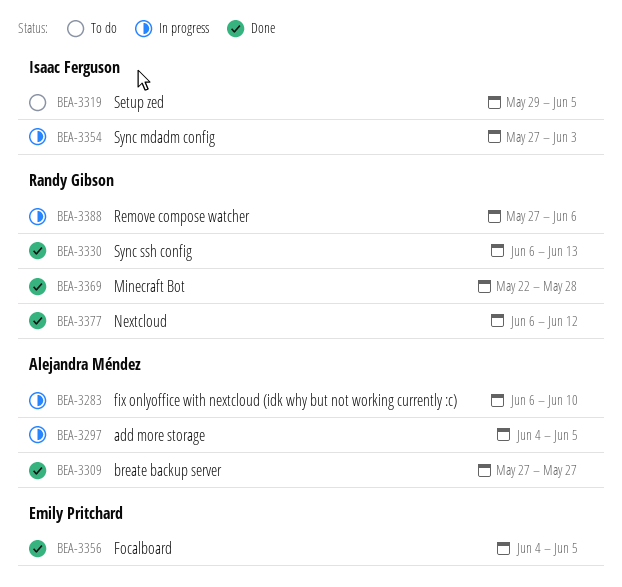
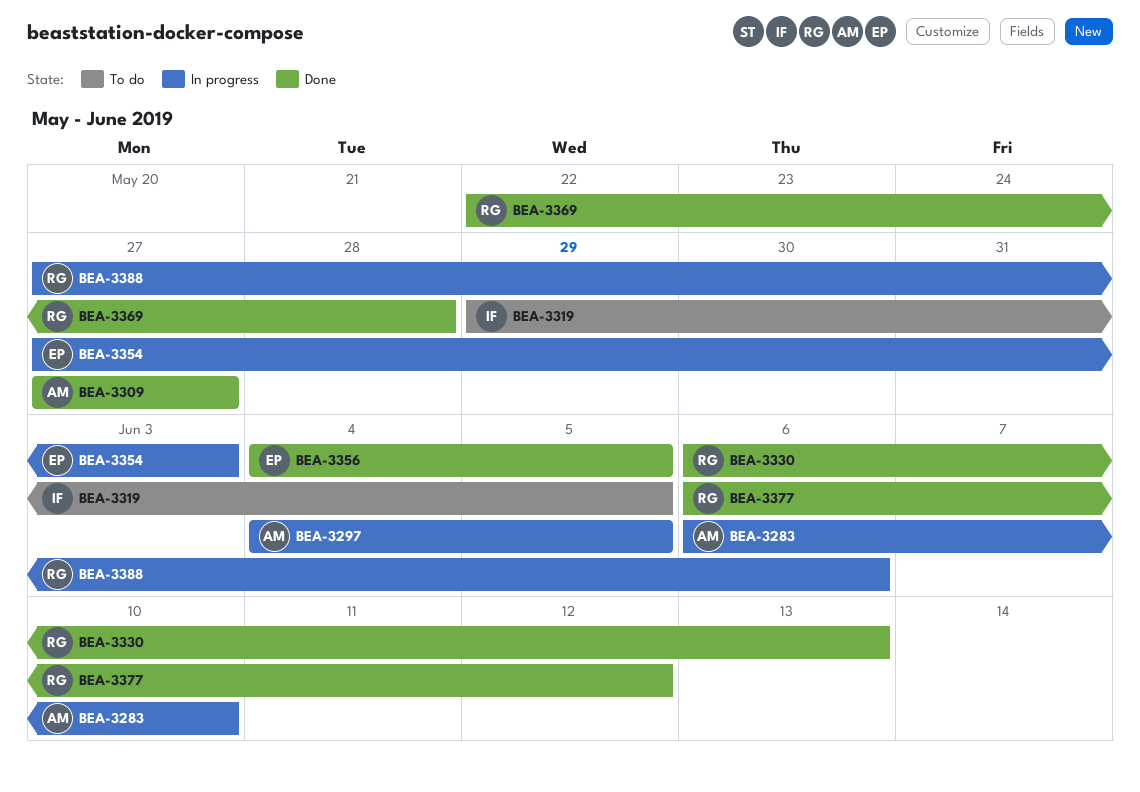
BEA-3354, owner: Isaac Ferguson -> Emily Pritchard

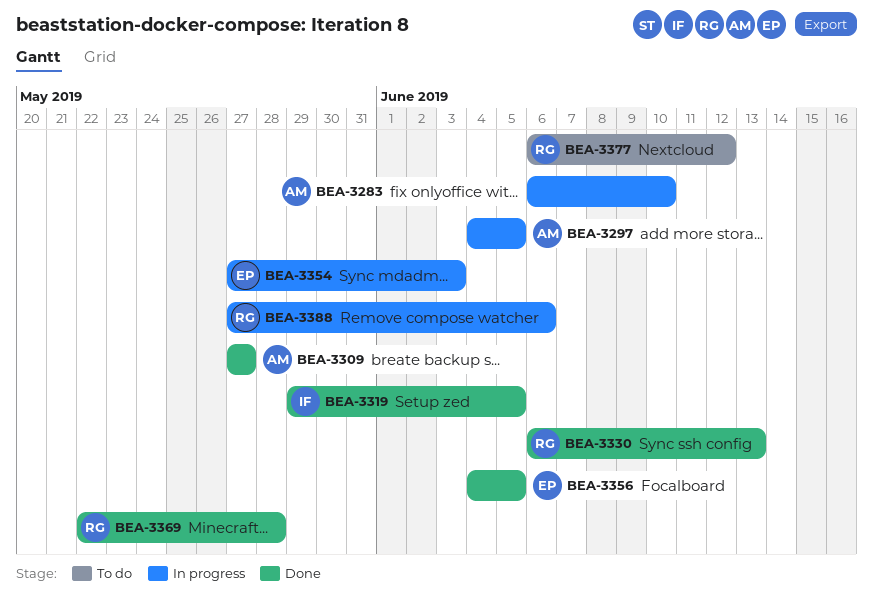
BEA-3319, status: To do -> Done
BEA-3377, status: Done -> To do

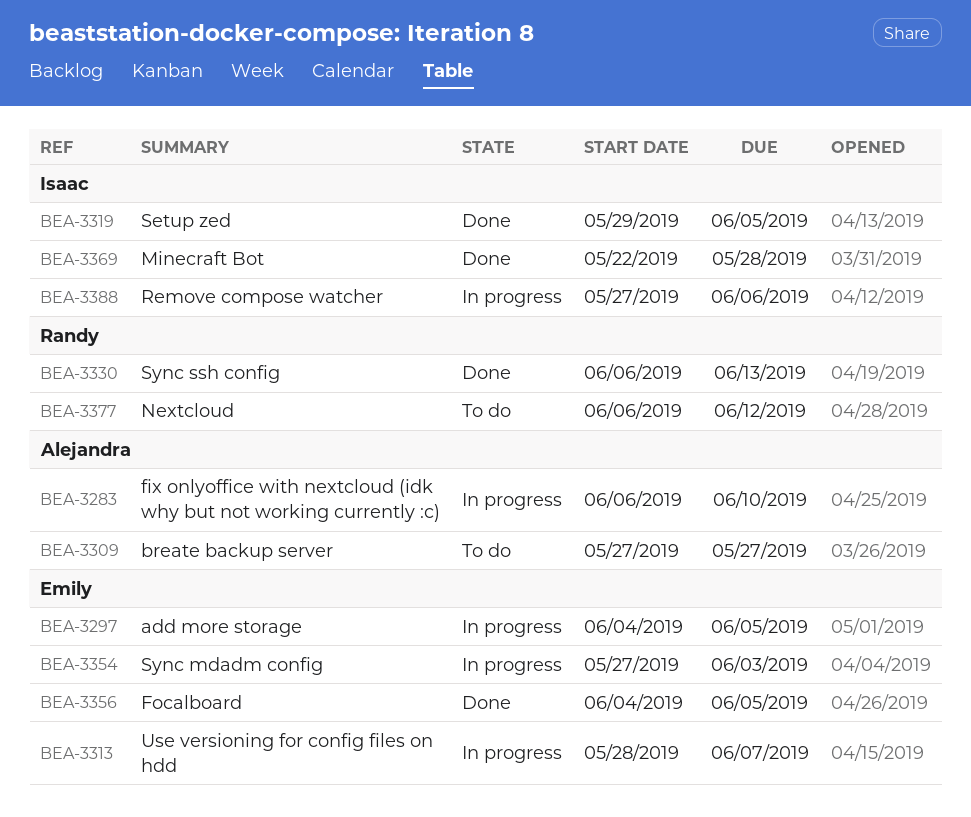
BEA-3297, owner: Alejandra -> Emily
BEA-3309, status: Done -> To do
BEA-3313: none -> present
BEA-3369, owner: Randy -> Isaac
BEA-3388, owner: Randy -> Isaac

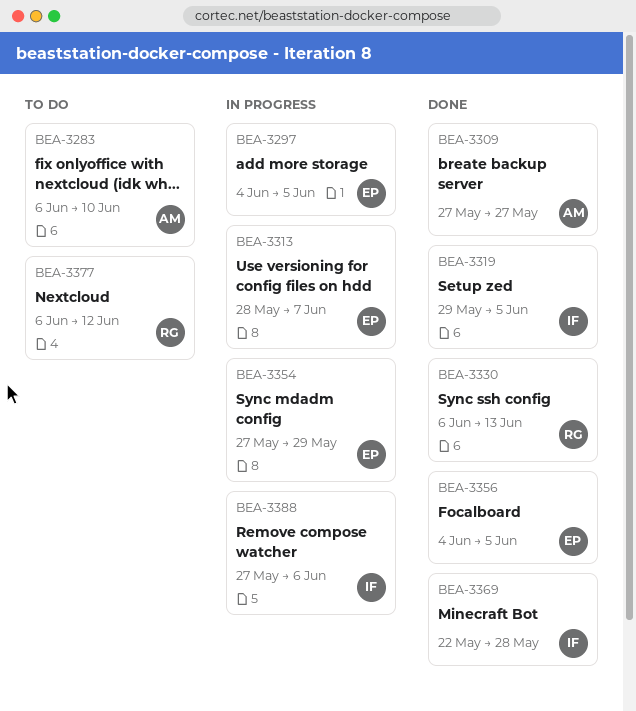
BEA-3283, status: In progress -> To do
BEA-3309, status: To do -> Done
BEA-3354, due: Jun 3 -> May 29

